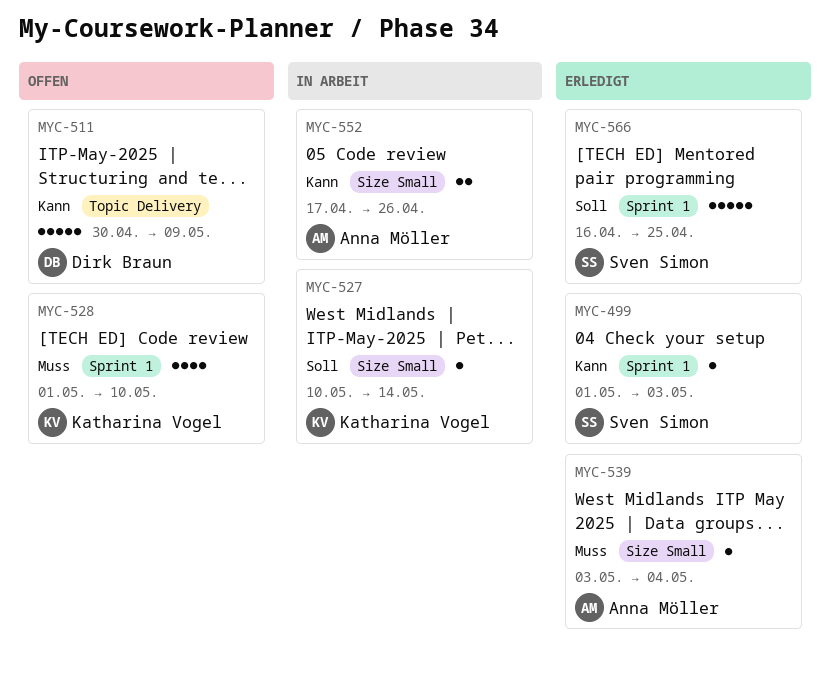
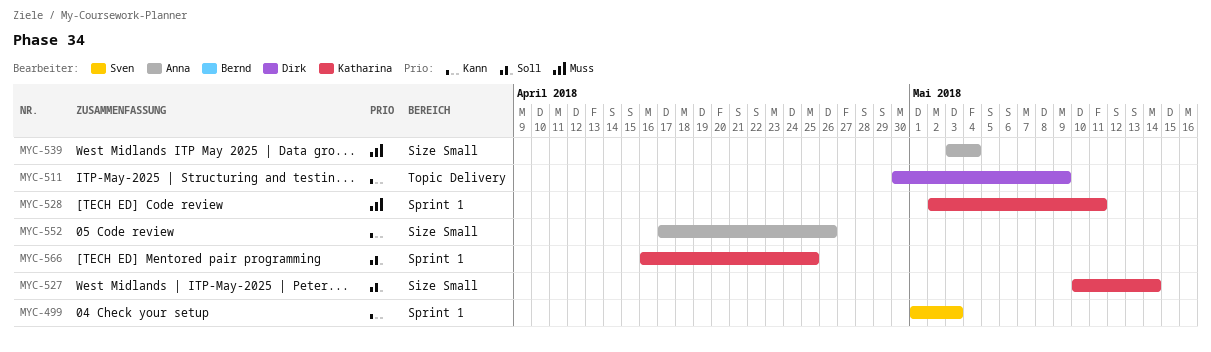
MYC-528, start: May 1 -> May 2
MYC-528, due: May 10 -> May 11
MYC-566, owner: Sven Simon -> Katharina Vogel

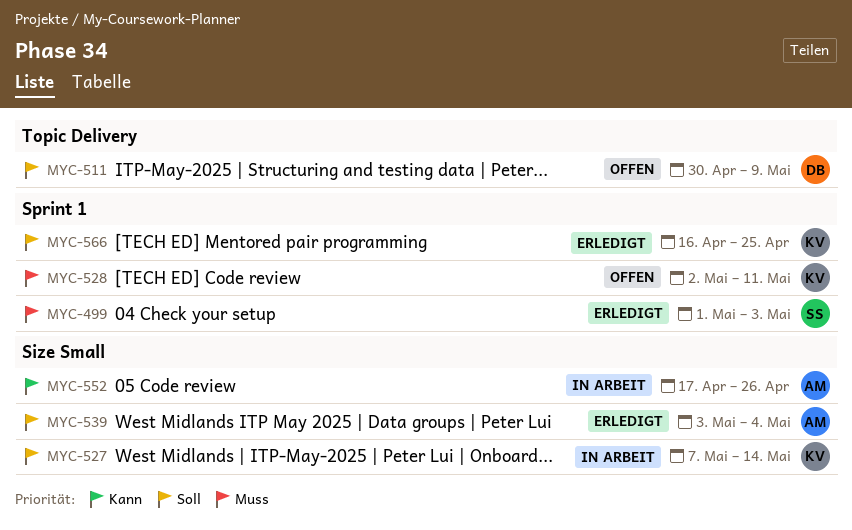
MYC-499, priority: Kann -> Muss
MYC-511, priority: Kann -> Soll
MYC-527, start: May 10 -> May 7
MYC-539, priority: Muss -> Soll

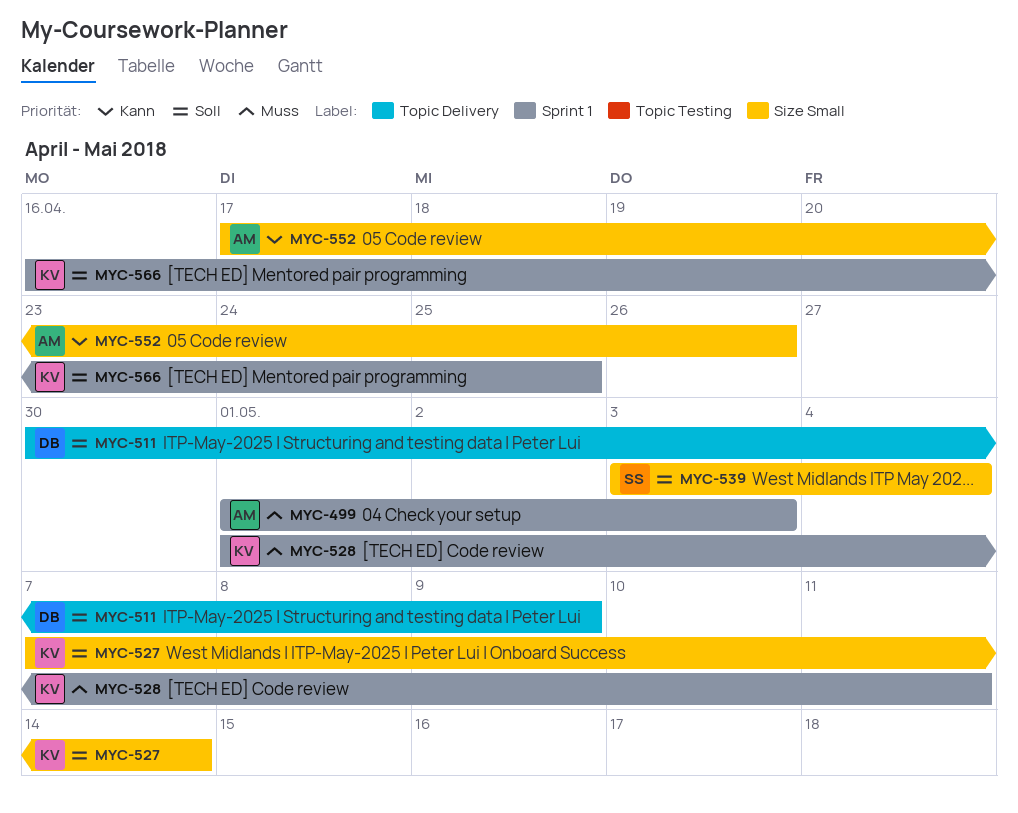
MYC-499, owner: SS -> AM
MYC-528, start: May 2 -> May 1
MYC-539, owner: AM -> SS

